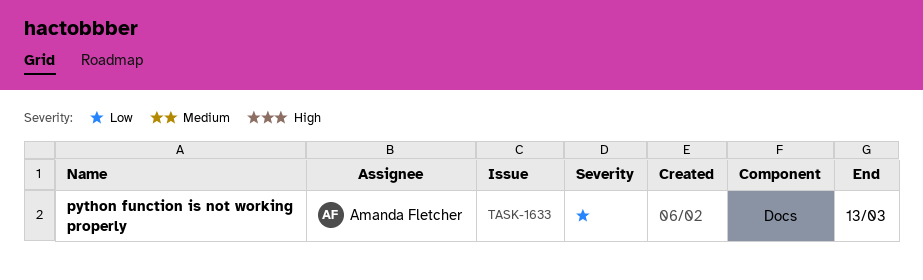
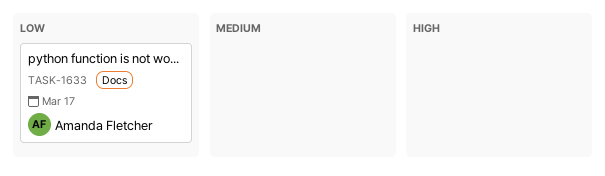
TASK-1633, due: Mar 13 -> Mar 17

